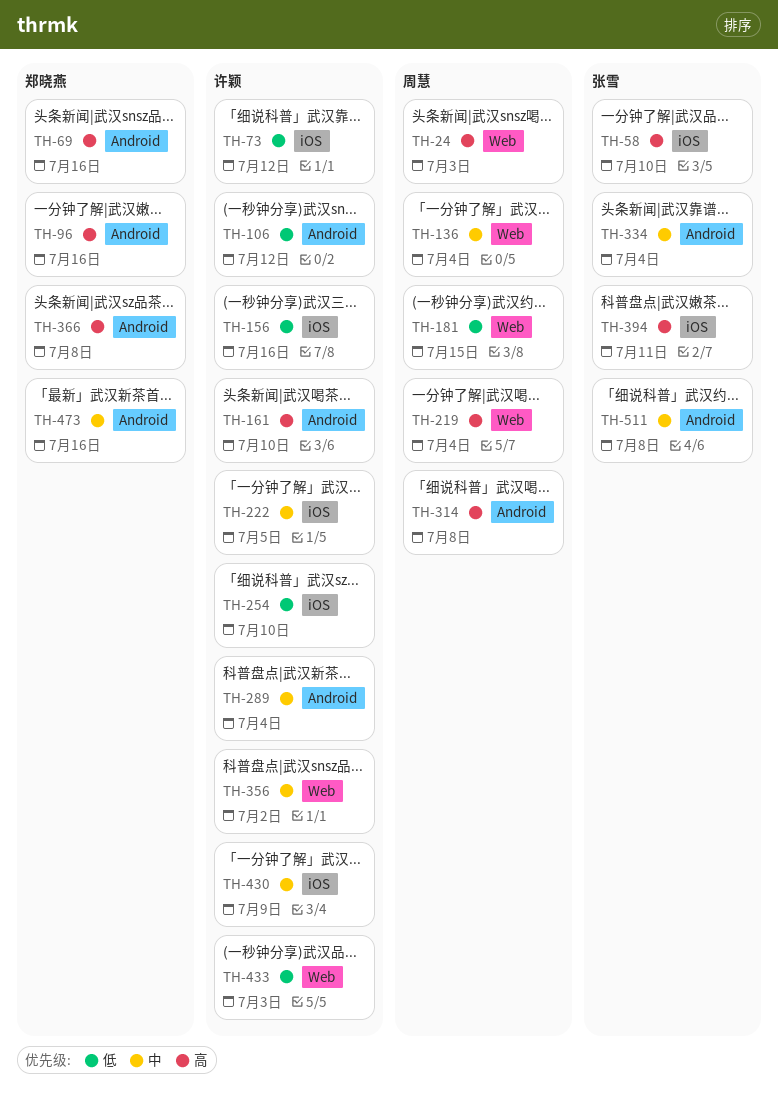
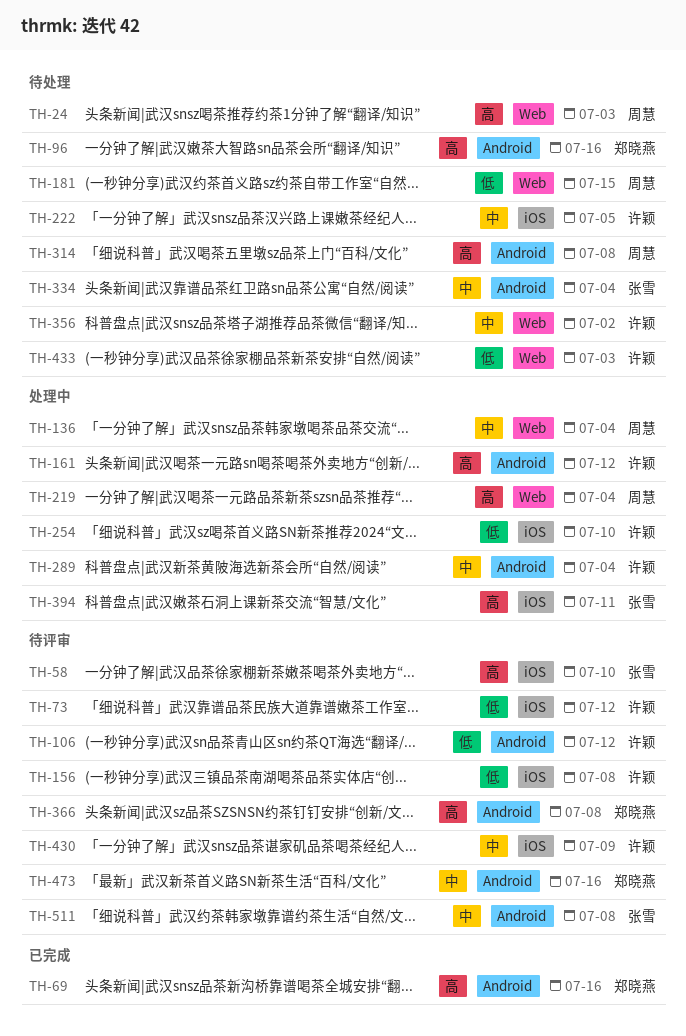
TH-156, due: Jul 16 -> Jul 8
TH-161, due: Jul 10 -> Jul 12

